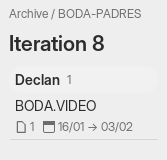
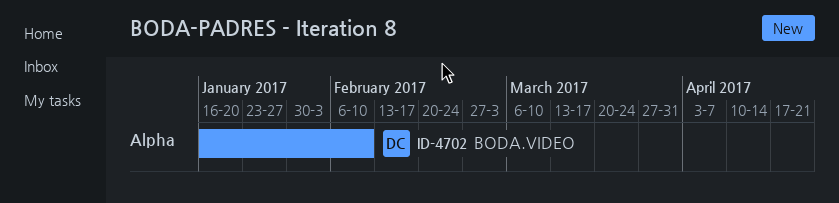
BODA.VIDEO, due: Feb 3 -> Feb 10

